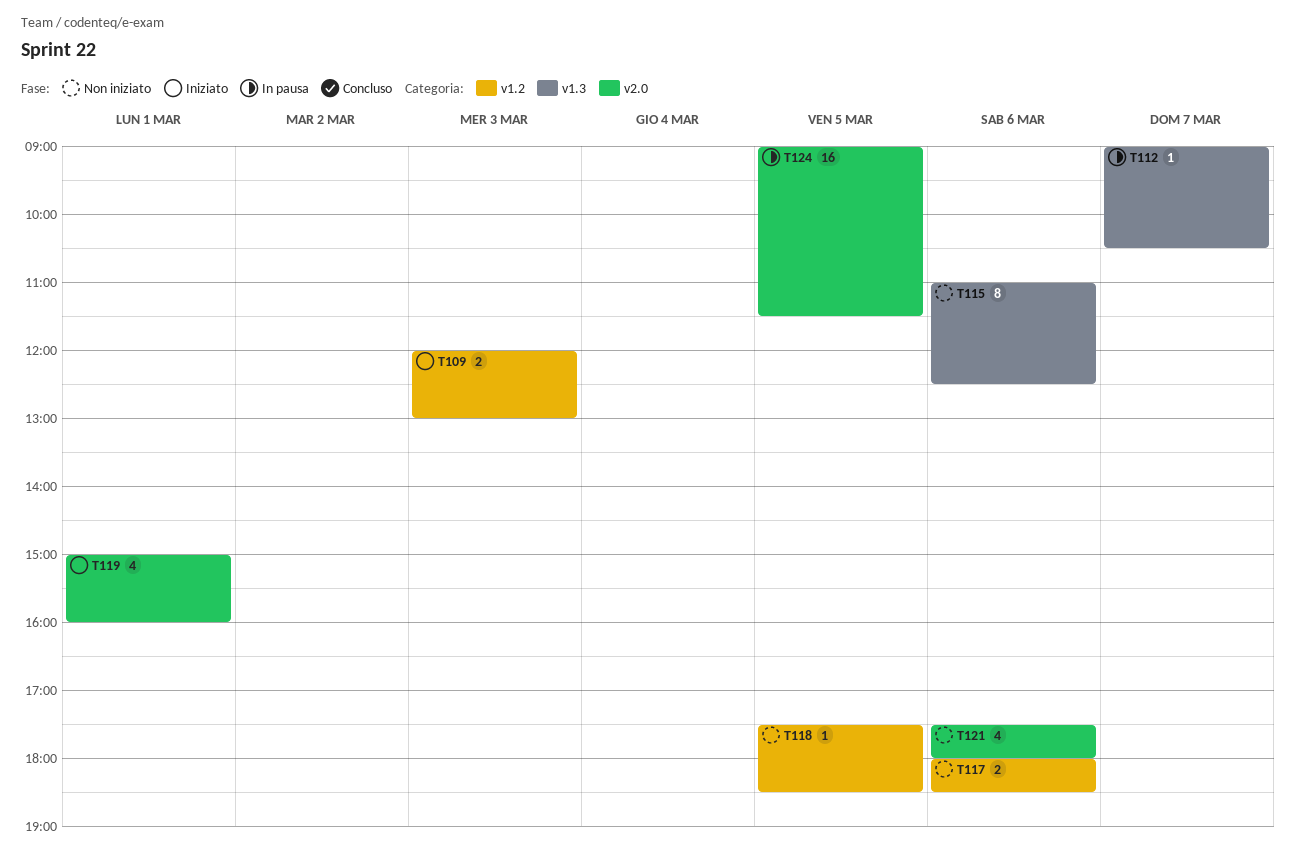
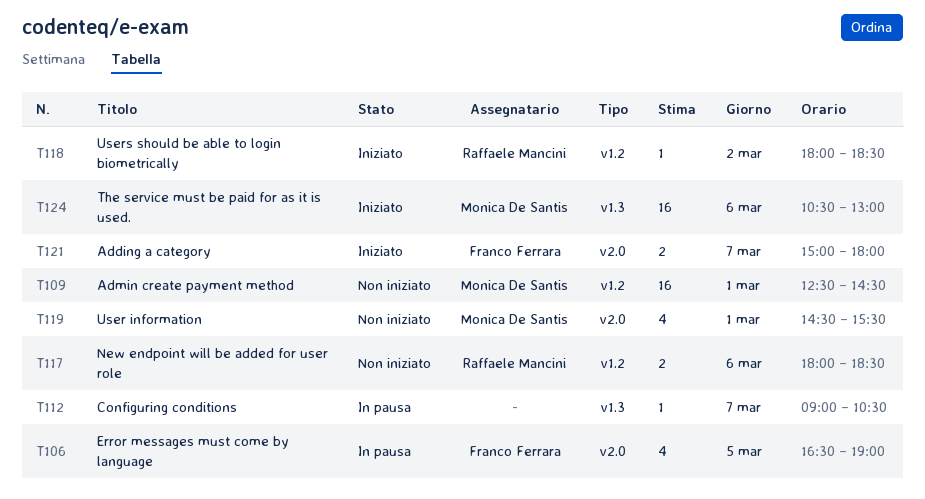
T106: none -> present
T109, status: Iniziato -> Non iniziato
T109, estimate: 2 -> 16
T109, day: Mar 3 -> Mar 1
T109, begins: 12:00 -> 12:30
T109, ends: 13:00 -> 14:30
T115: present -> none
T118, status: Non iniziato -> Iniziato
T118, day: Mar 5 -> Mar 2
T118, begins: 17:30 -> 18:00
T119, status: Iniziato -> Non iniziato
T119, begins: 15:00 -> 14:30
T119, ends: 16:00 -> 15:30
T121, status: Non iniziato -> Iniziato
T121, estimate: 4 -> 2
T121, day: Mar 6 -> Mar 7
T121, begins: 17:30 -> 15:00
T124, status: In pausa -> Iniziato
T124, label: v2.0 -> v1.3
T124, day: Mar 5 -> Mar 6
T124, begins: 09:00 -> 10:30
T124, ends: 11:30 -> 13:00

